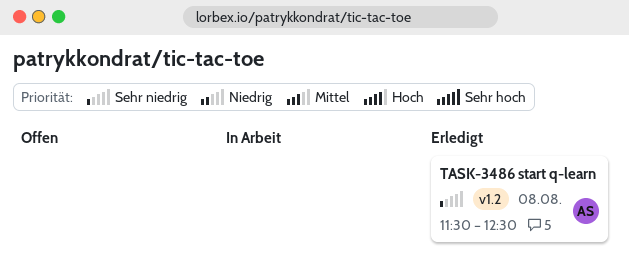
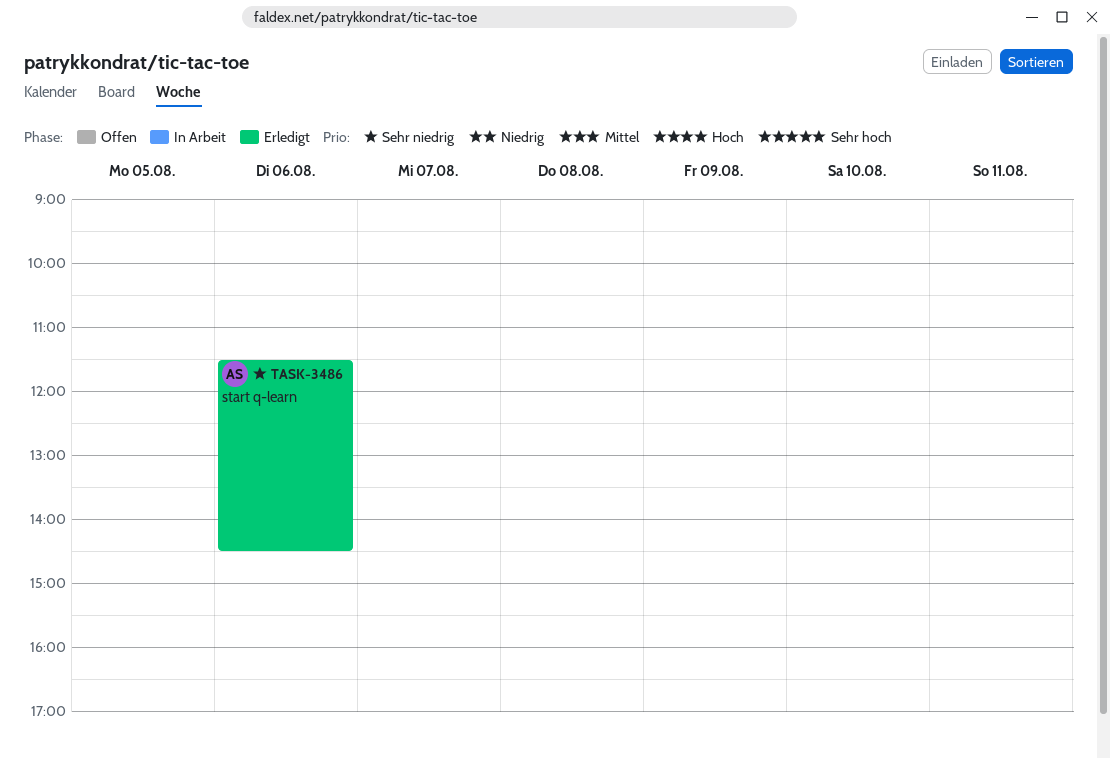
TASK-3486, day: Aug 8 -> Aug 6
TASK-3486, ends: 12:30 -> 14:30

